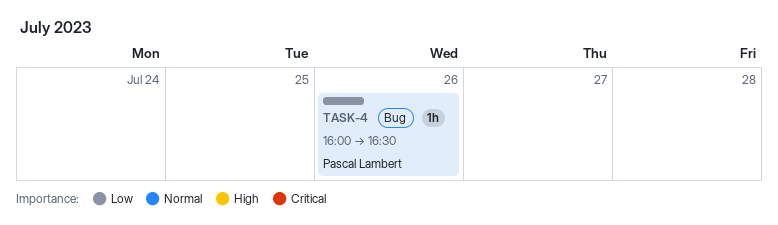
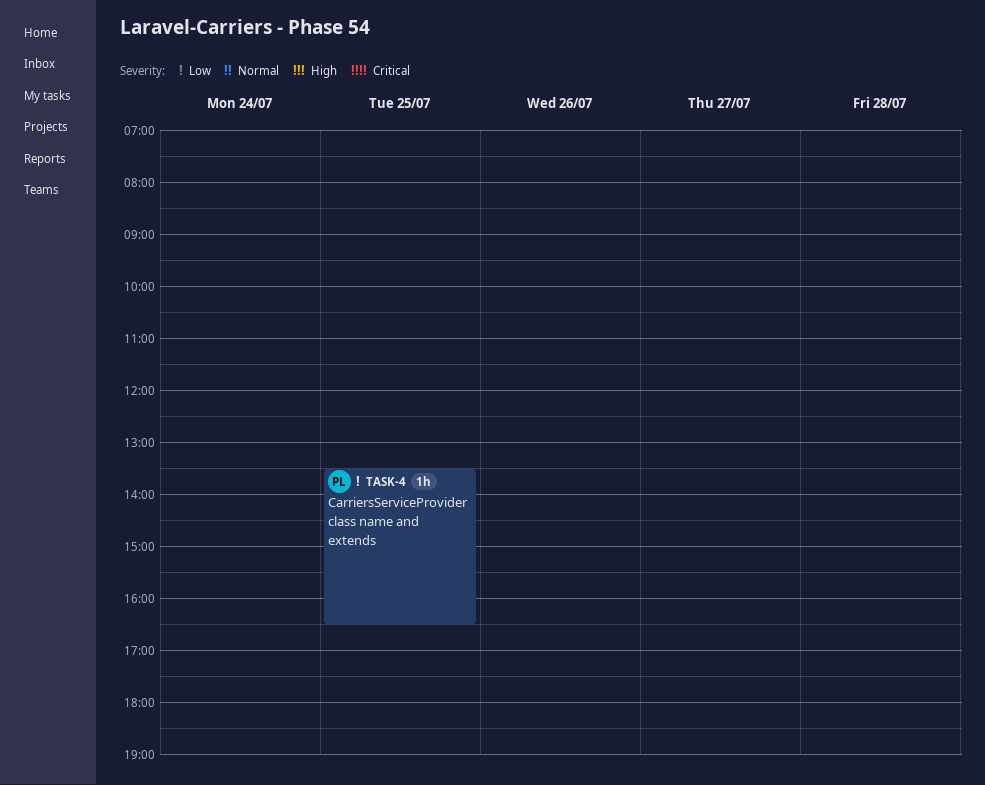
TASK-4, day: Jul 26 -> Jul 25
TASK-4, begins: 16:00 -> 13:30

